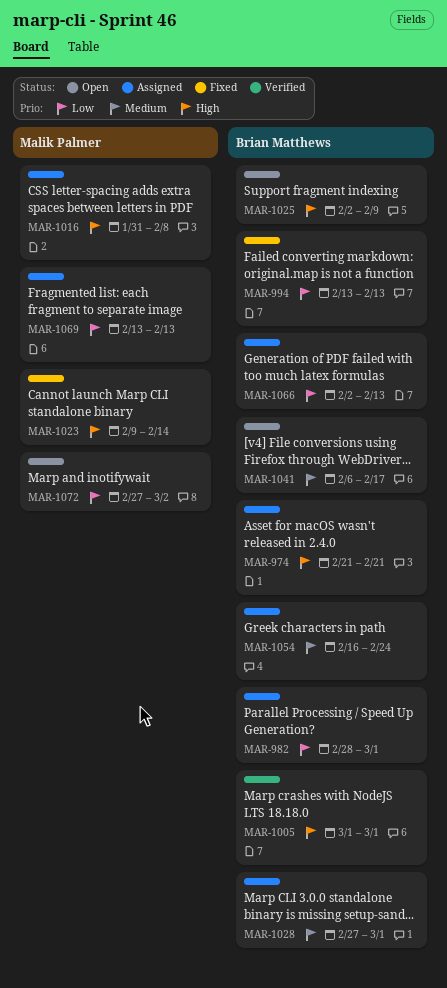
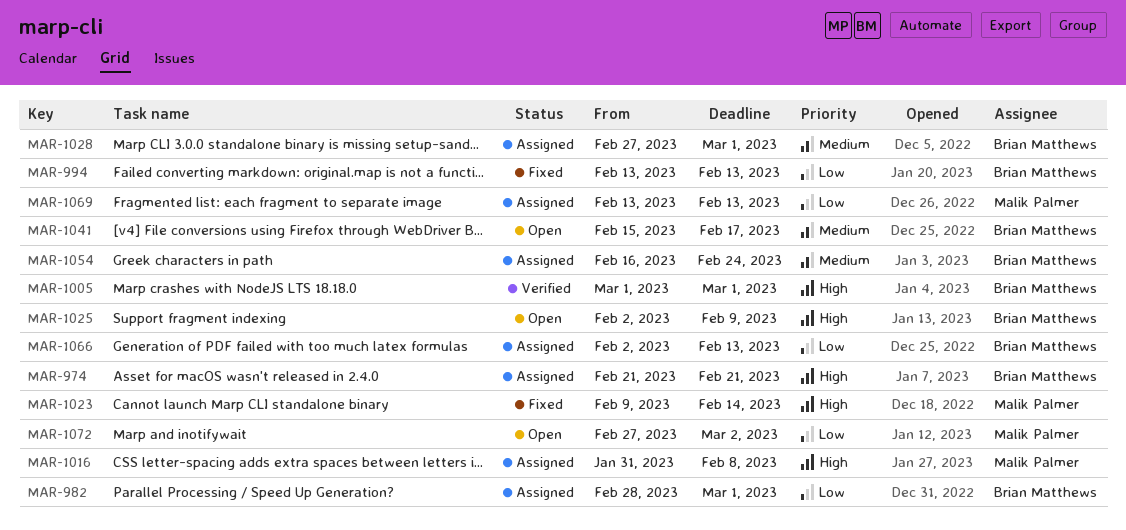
MAR-1041, start: Feb 6 -> Feb 15

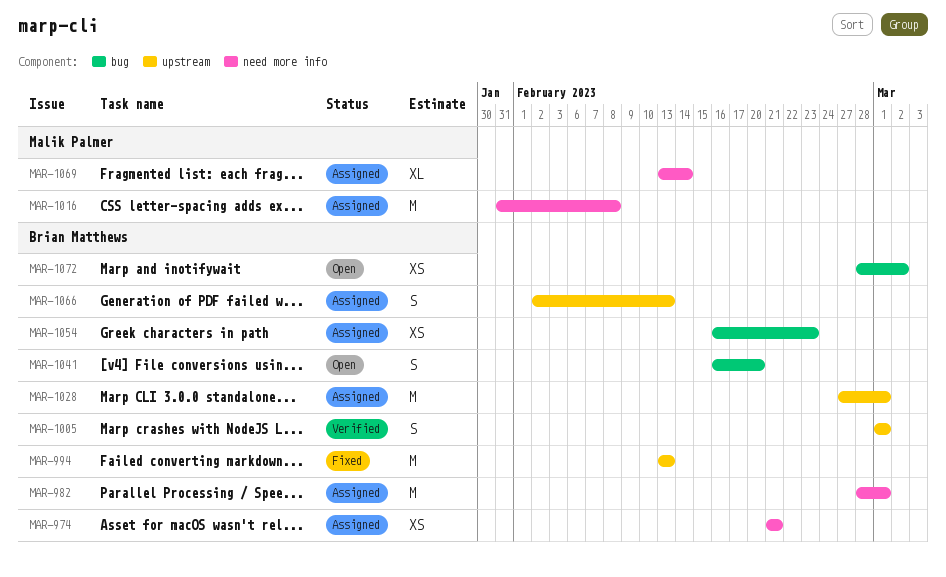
MAR-1023: present -> none
MAR-1025: present -> none
MAR-1041, start: Feb 15 -> Feb 16
MAR-1041, due: Feb 17 -> Feb 20
MAR-1054, due: Feb 24 -> Feb 23
MAR-1069, due: Feb 13 -> Feb 14
MAR-1072, owner: Malik Palmer -> Brian Matthews
MAR-1072, start: Feb 27 -> Feb 28

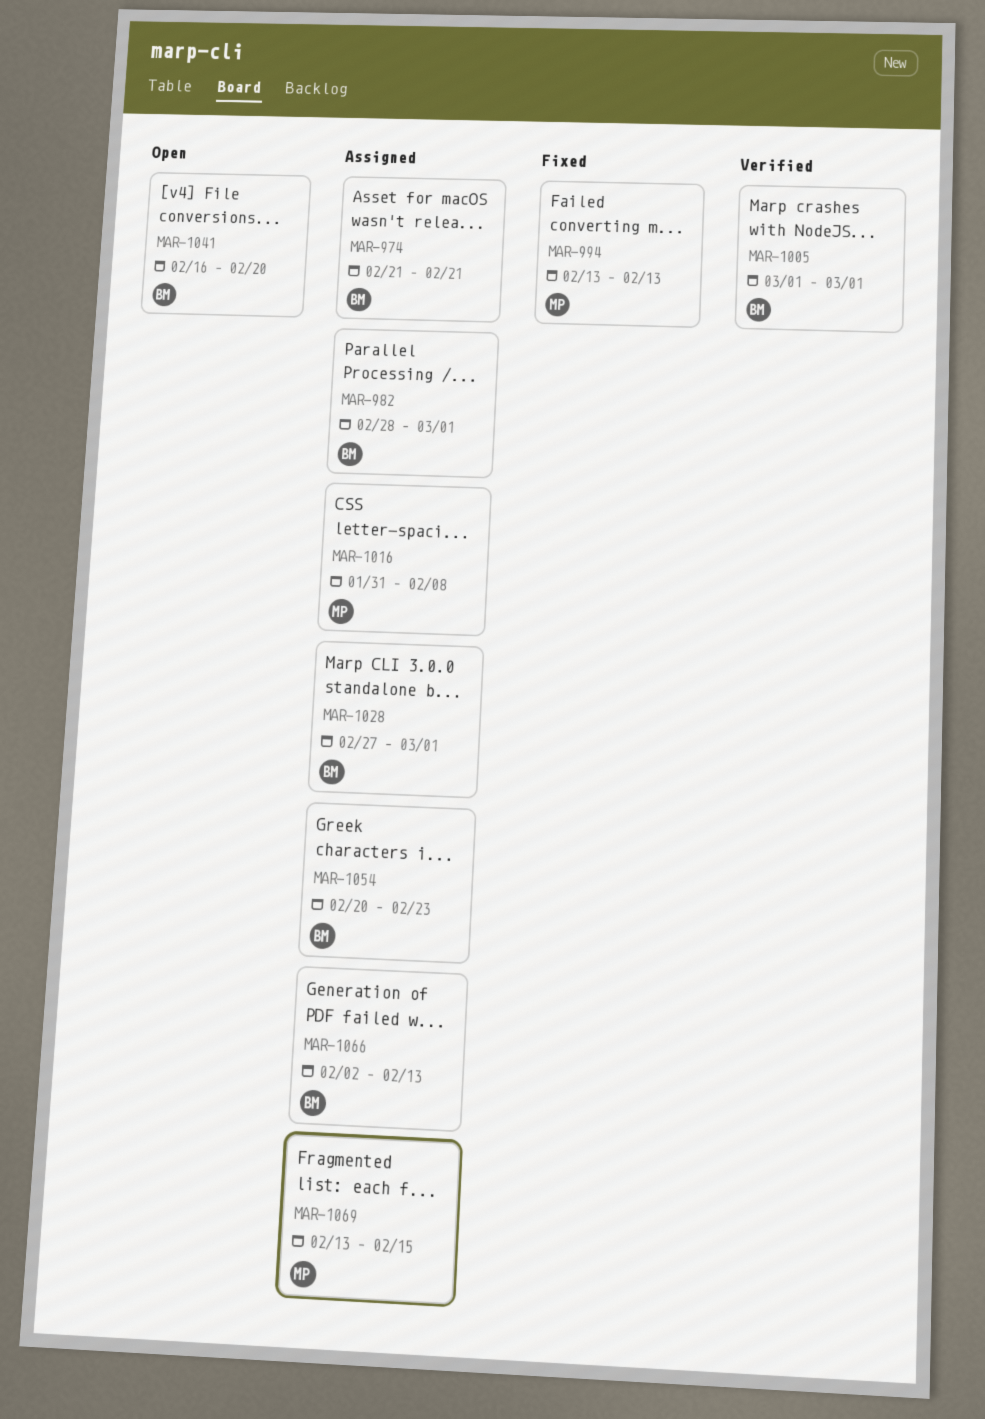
MAR-994, owner: Brian Matthews -> Malik Palmer
MAR-1054, start: Feb 16 -> Feb 20
MAR-1069, due: Feb 14 -> Feb 15
MAR-1072: present -> none

